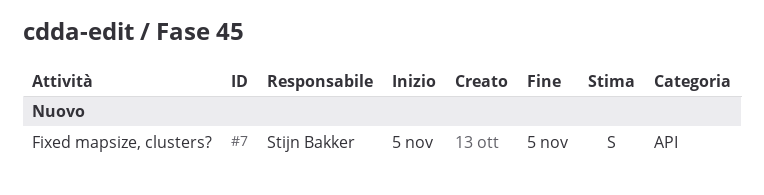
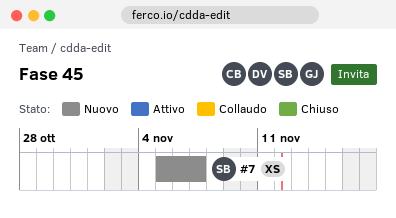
#7, estimate: S -> XS
#7, due: Nov 5 -> Nov 7

